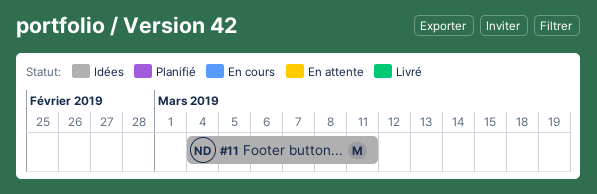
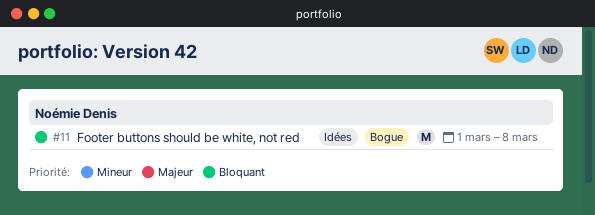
#11, start: Mar 4 -> Mar 1
#11, due: Mar 11 -> Mar 8

